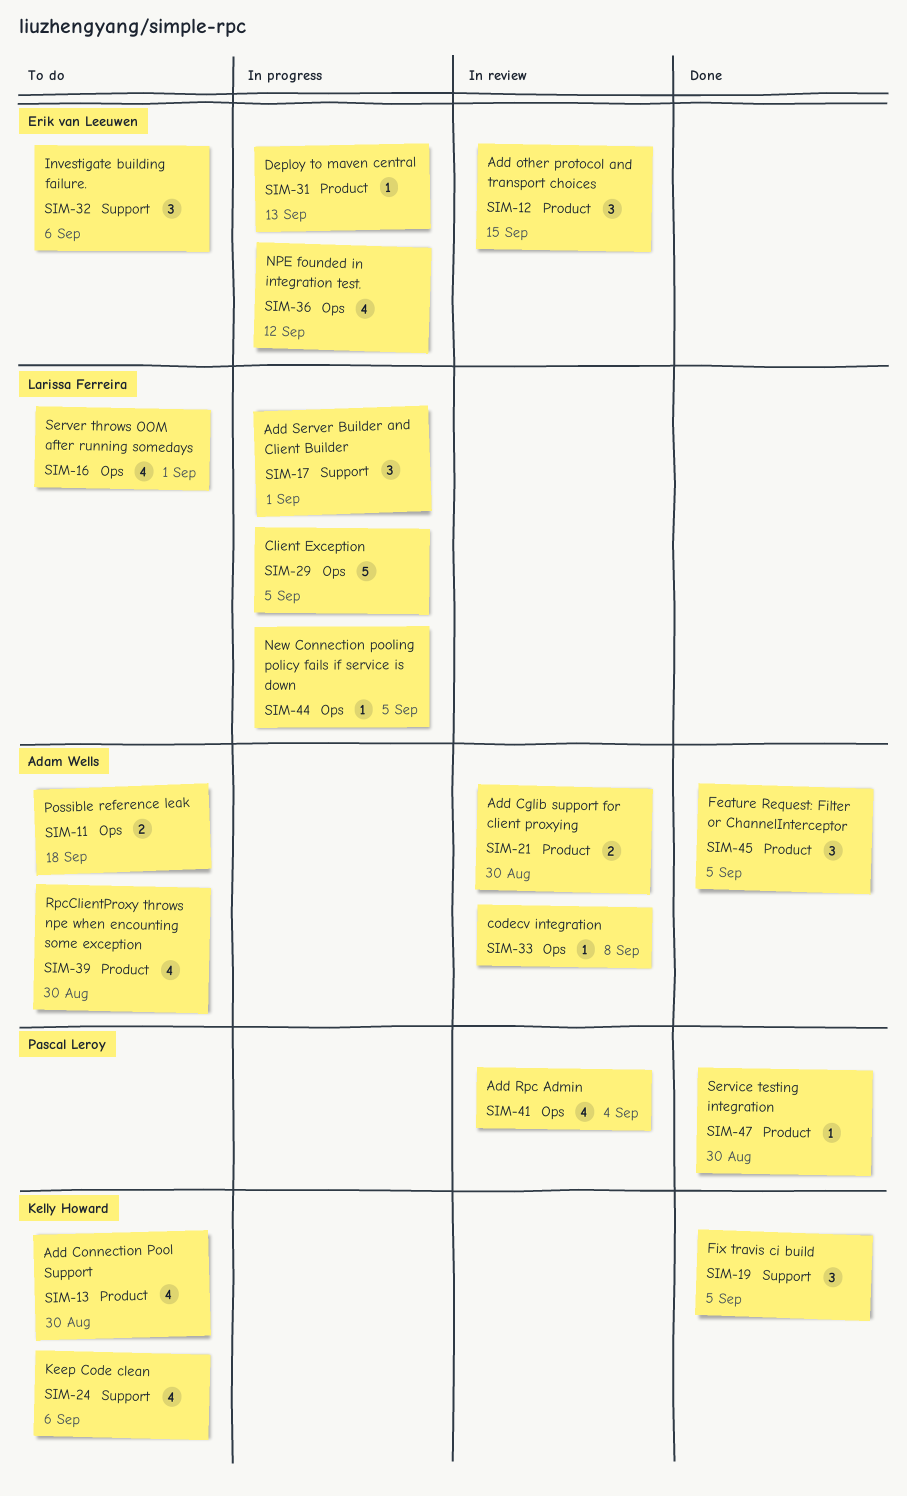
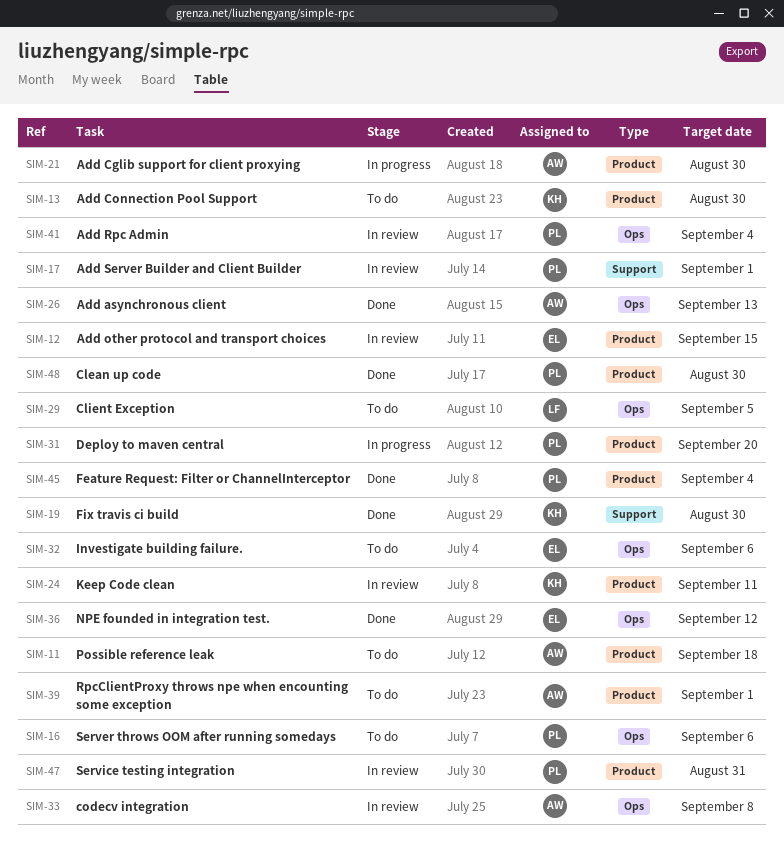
SIM-11, label: Ops -> Product
SIM-16, owner: Larissa Ferreira -> Pascal Leroy
SIM-16, due: Sep 1 -> Sep 6
SIM-17, status: In progress -> In review
SIM-17, owner: Larissa Ferreira -> Pascal Leroy
SIM-19, due: Sep 5 -> Aug 30
SIM-21, status: In review -> In progress
SIM-24, status: To do -> In review
SIM-24, label: Support -> Product
SIM-24, due: Sep 6 -> Sep 11
SIM-26: none -> present
SIM-29, status: In progress -> To do
SIM-31, owner: Erik van Leeuwen -> Pascal Leroy
SIM-31, due: Sep 13 -> Sep 20
SIM-32, label: Support -> Ops
SIM-36, status: In progress -> Done
SIM-39, due: Aug 30 -> Sep 1
SIM-44: present -> none
SIM-45, owner: Adam Wells -> Pascal Leroy
SIM-45, due: Sep 5 -> Sep 4
SIM-47, status: Done -> In review
SIM-47, due: Aug 30 -> Aug 31
SIM-48: none -> present

